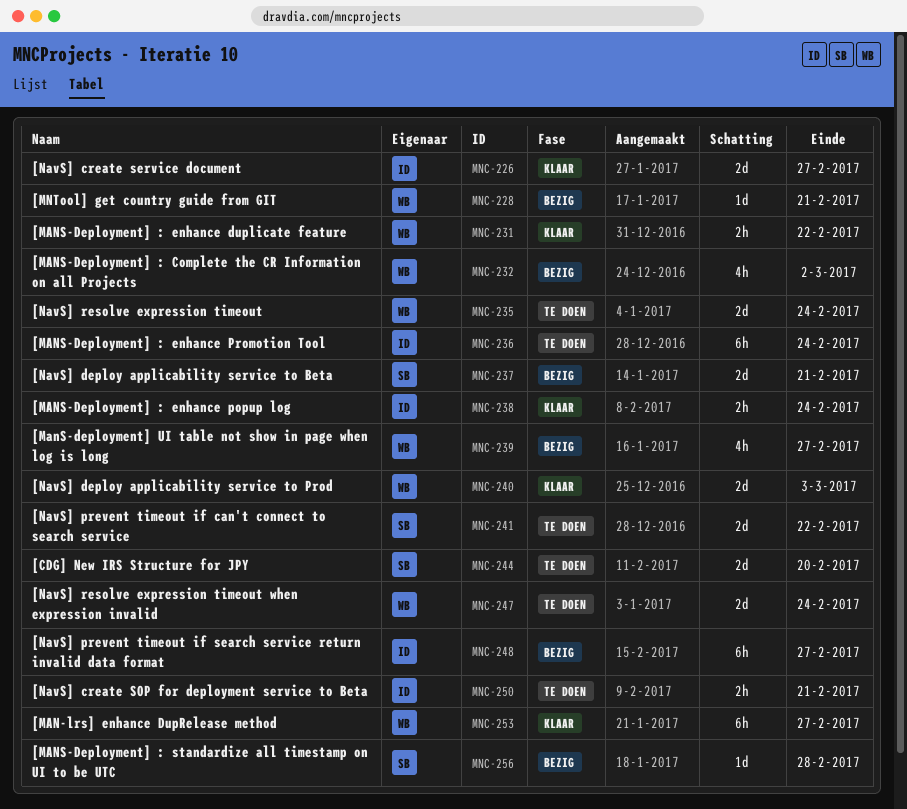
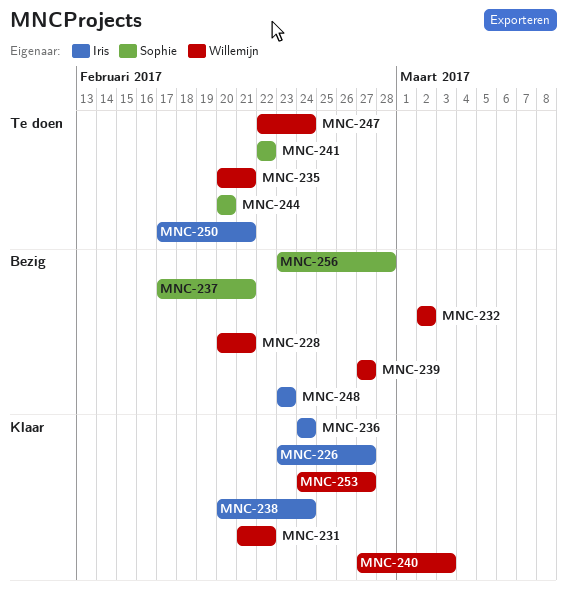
MNC-235, due: Feb 24 -> Feb 21
MNC-236, status: Te doen -> Klaar
MNC-248, due: Feb 27 -> Feb 23

